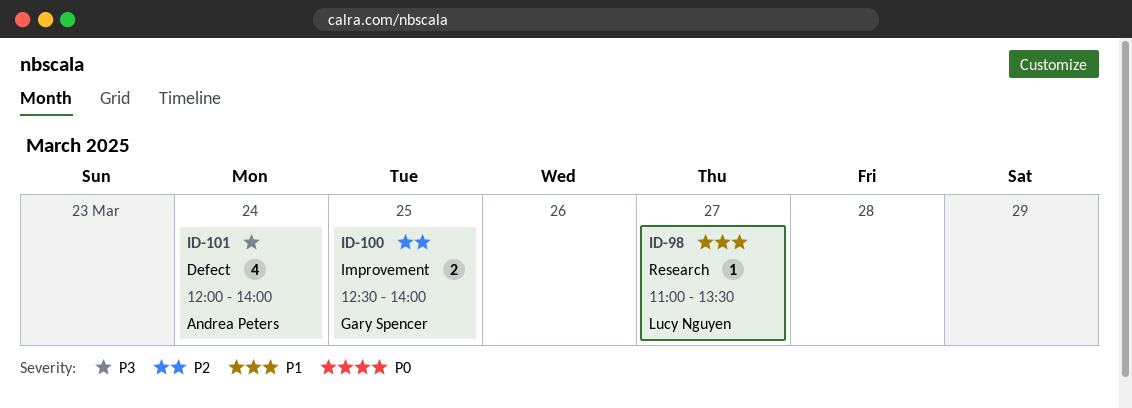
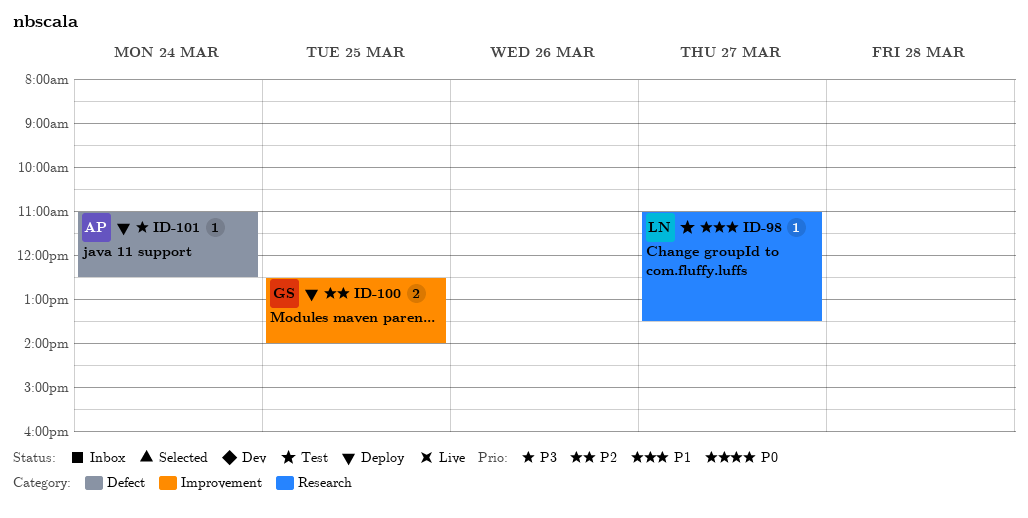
ID-101, estimate: 4 -> 1
ID-101, begins: 12:00 -> 11:00
ID-101, ends: 14:00 -> 12:30

